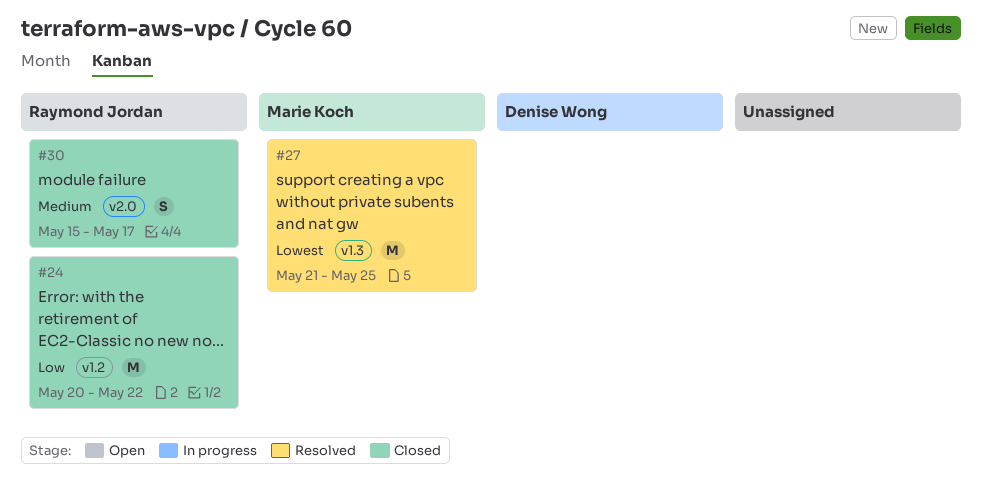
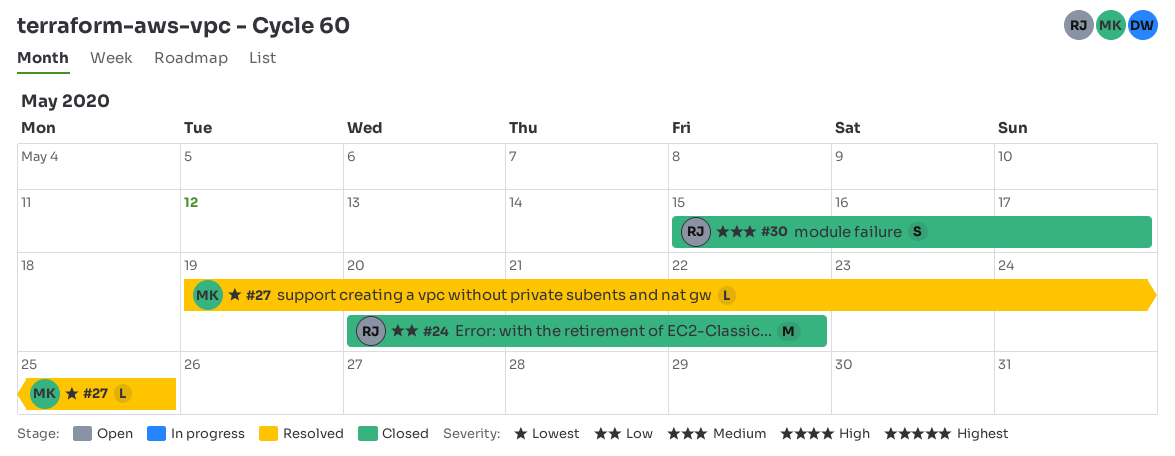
#27, estimate: M -> L
#27, start: May 21 -> May 19

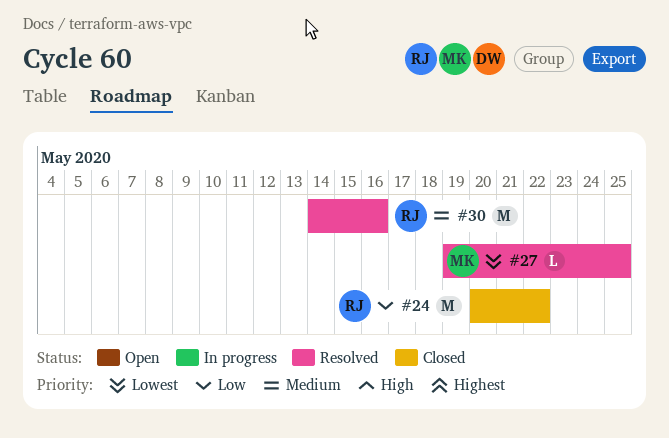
#30, status: Closed -> Resolved
#30, estimate: S -> M
#30, start: May 15 -> May 14
#30, due: May 17 -> May 16

